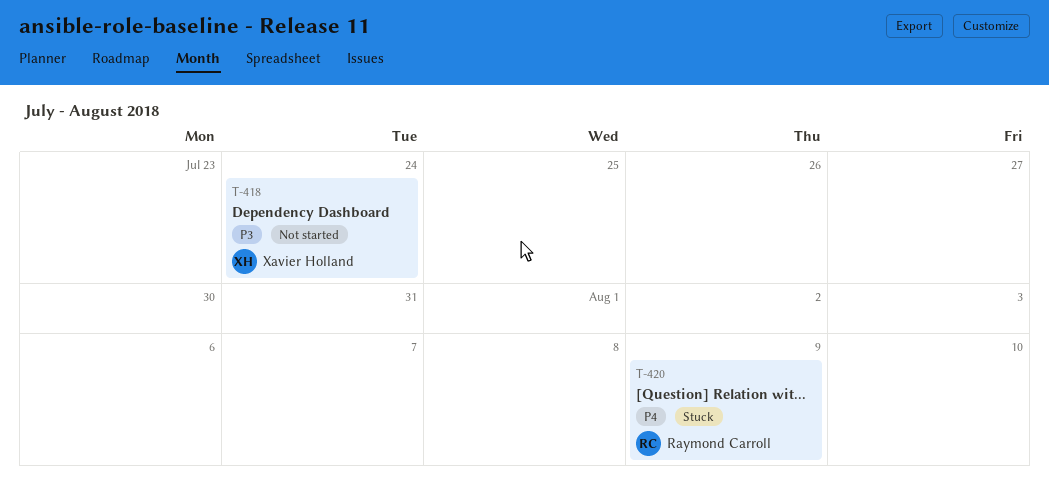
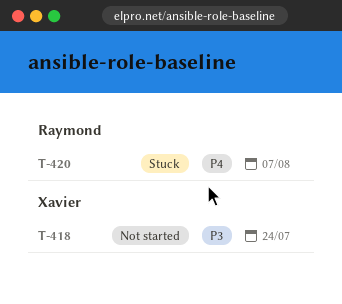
T-420, due: Aug 9 -> Aug 7

